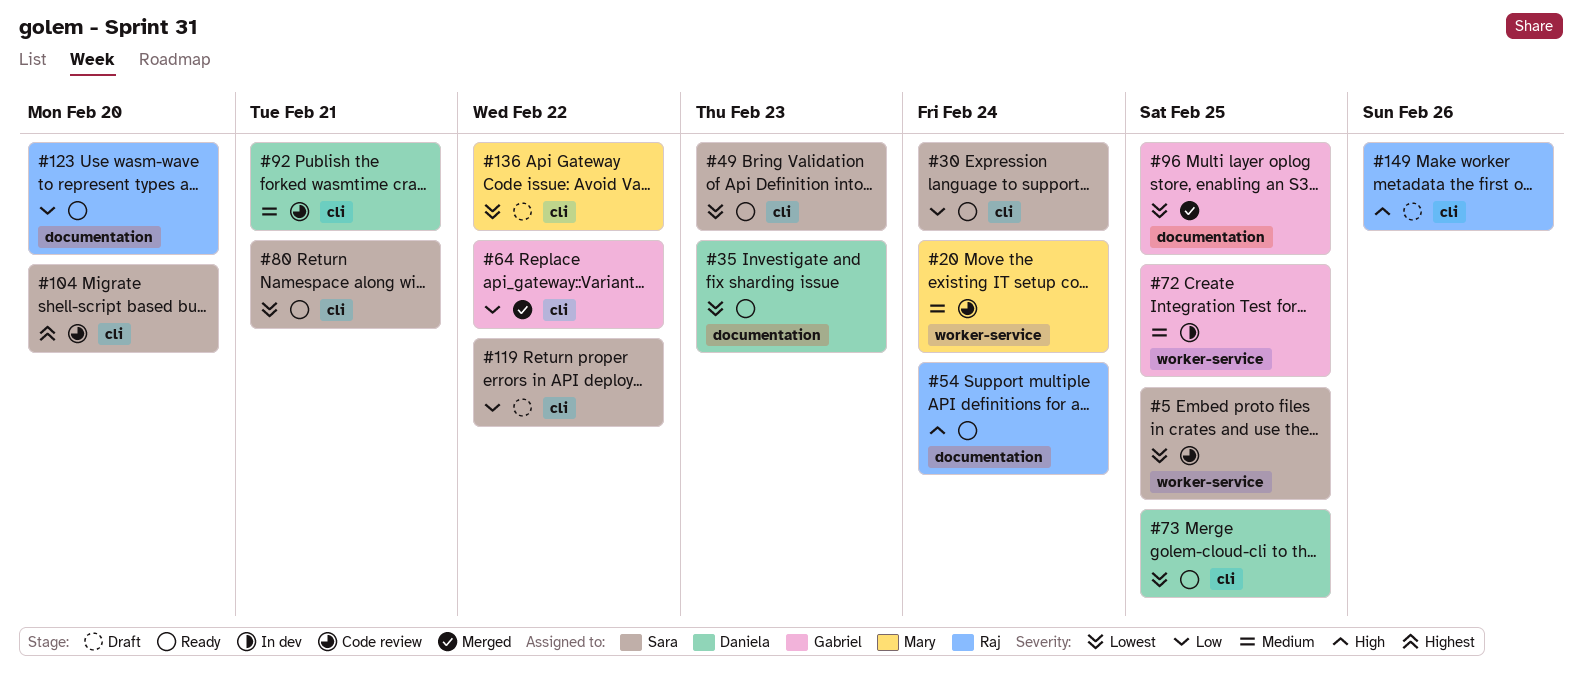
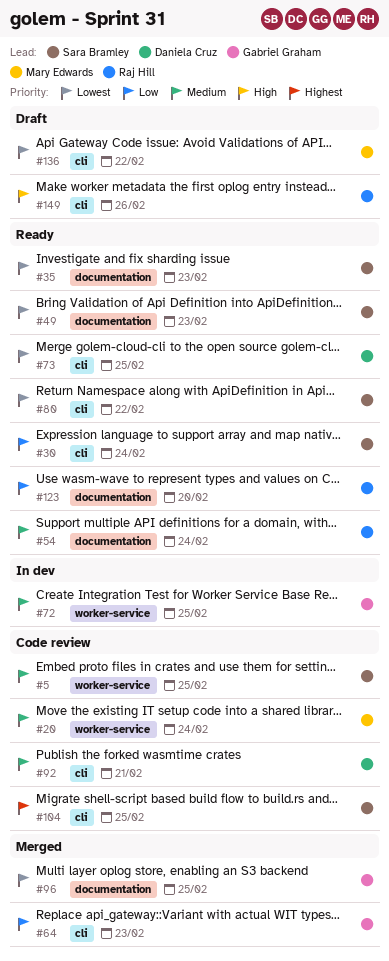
#5, priority: Lowest -> Medium
#35, owner: Daniela Cruz -> Sara Bramley
#49, label: cli -> documentation
#54, priority: High -> Medium
#64, due: Feb 22 -> Feb 23
#80, due: Feb 21 -> Feb 22
#104, due: Feb 20 -> Feb 25
#119: present -> none

